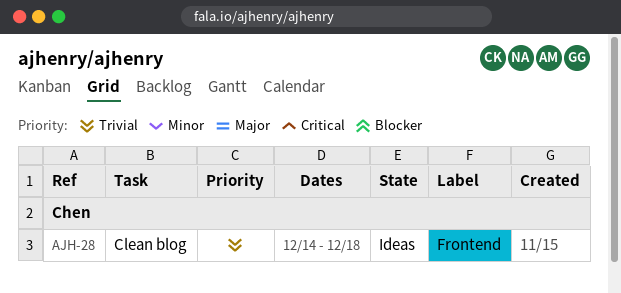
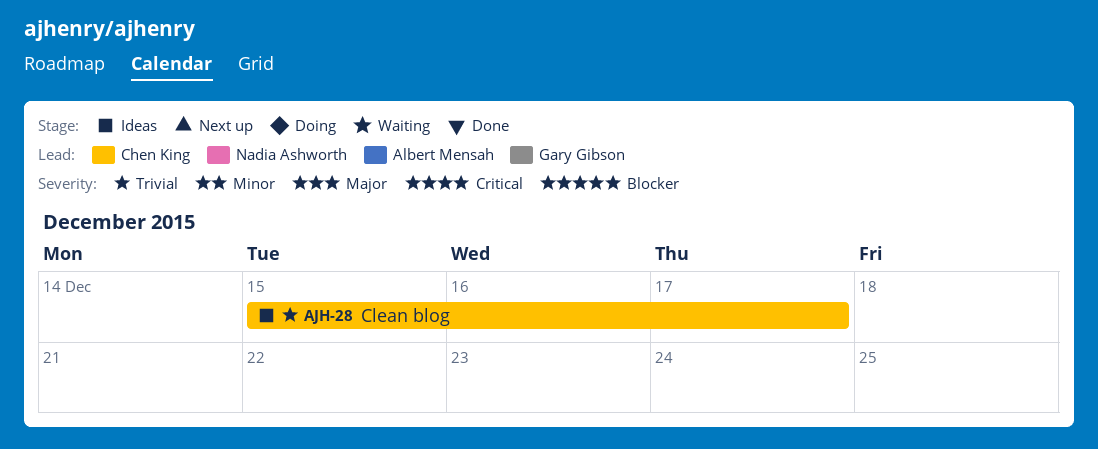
AJH-28, start: Dec 14 -> Dec 15
AJH-28, due: Dec 18 -> Dec 17

